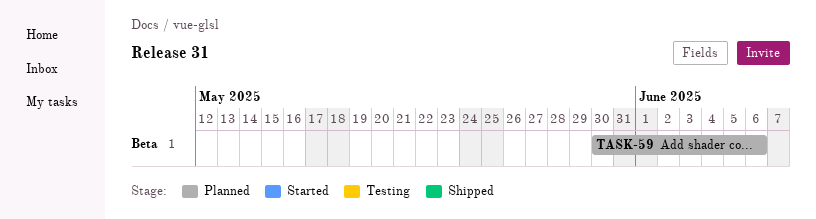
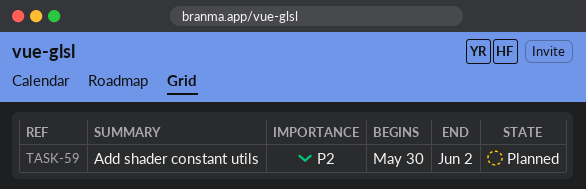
TASK-59, due: Jun 6 -> Jun 2

